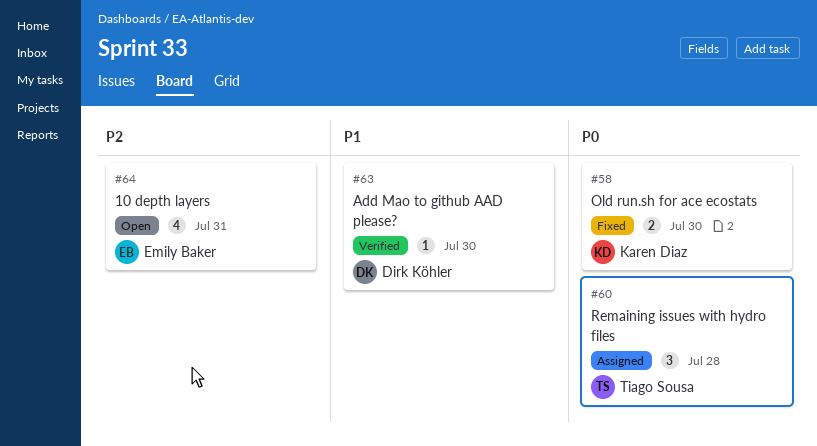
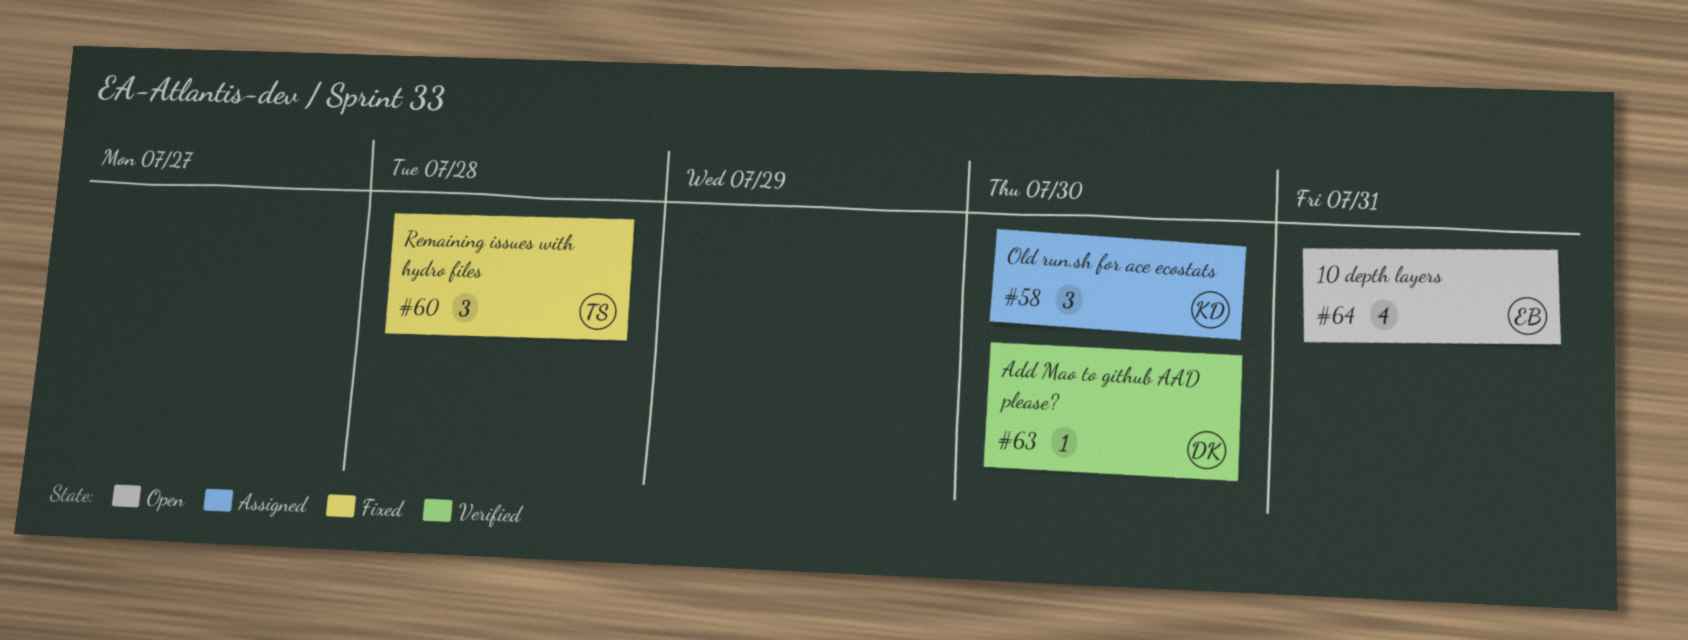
#58, status: Fixed -> Assigned
#58, estimate: 2 -> 3
#60, status: Assigned -> Fixed

